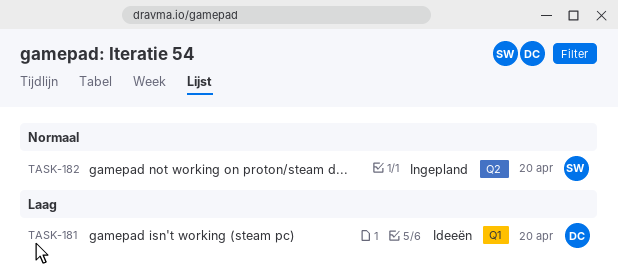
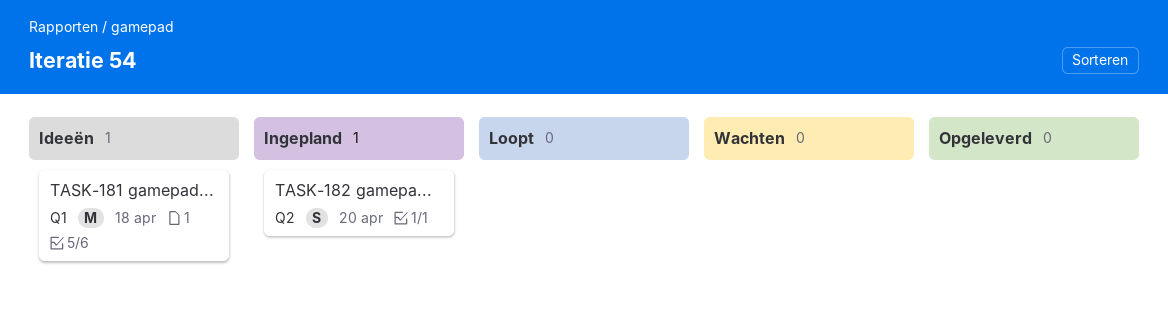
TASK-181, due: Apr 20 -> Apr 18

